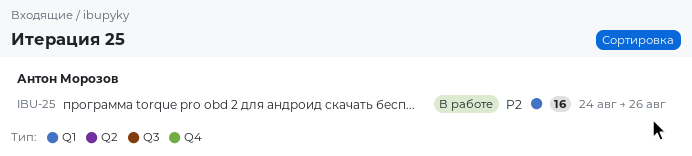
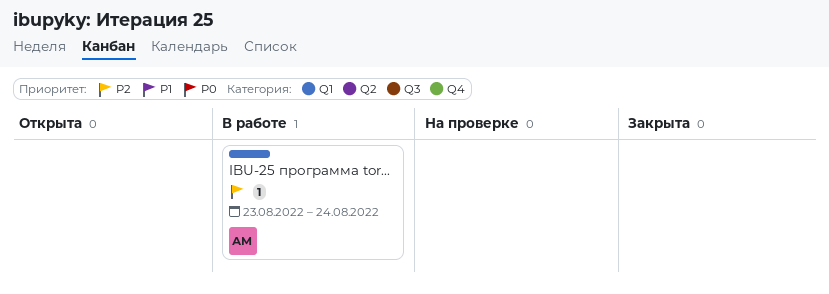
IBU-25, estimate: 16 -> 1
IBU-25, start: Aug 24 -> Aug 23
IBU-25, due: Aug 26 -> Aug 24

